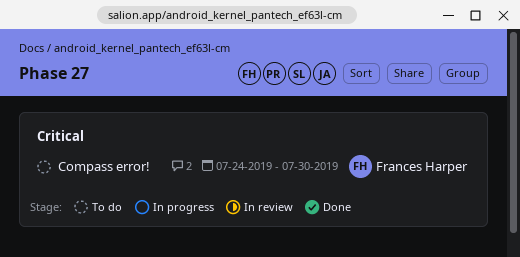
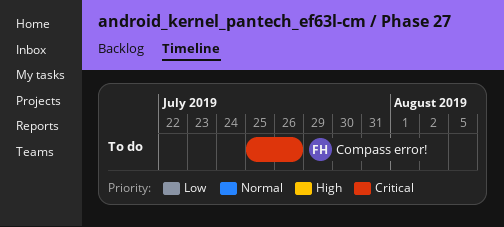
Compass error!, start: Jul 24 -> Jul 25
Compass error!, due: Jul 30 -> Jul 26

